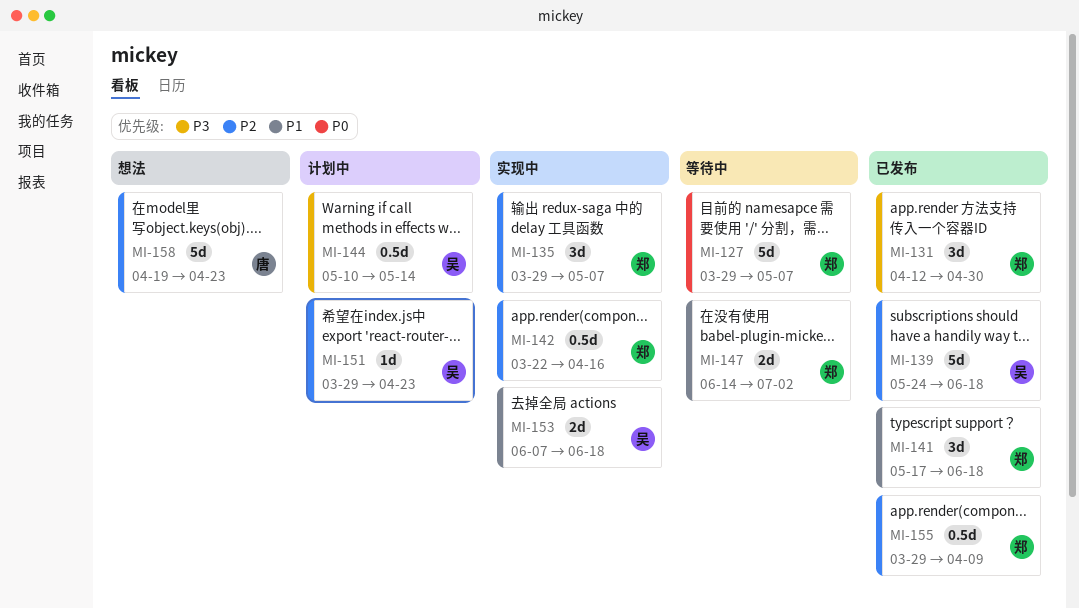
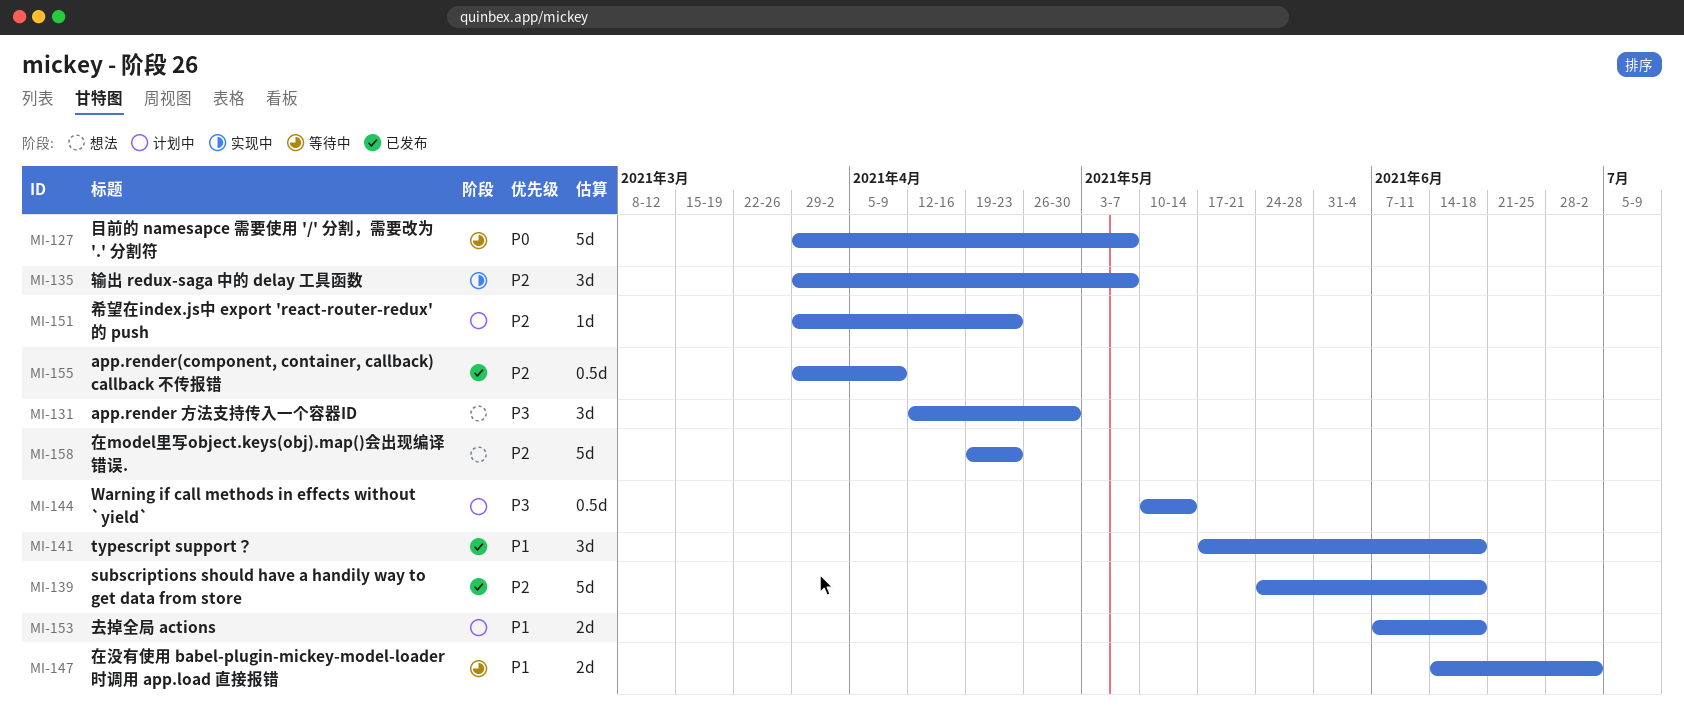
MI-131, status: 已发布 -> 想法
MI-142: present -> none
MI-153, status: 实现中 -> 计划中

